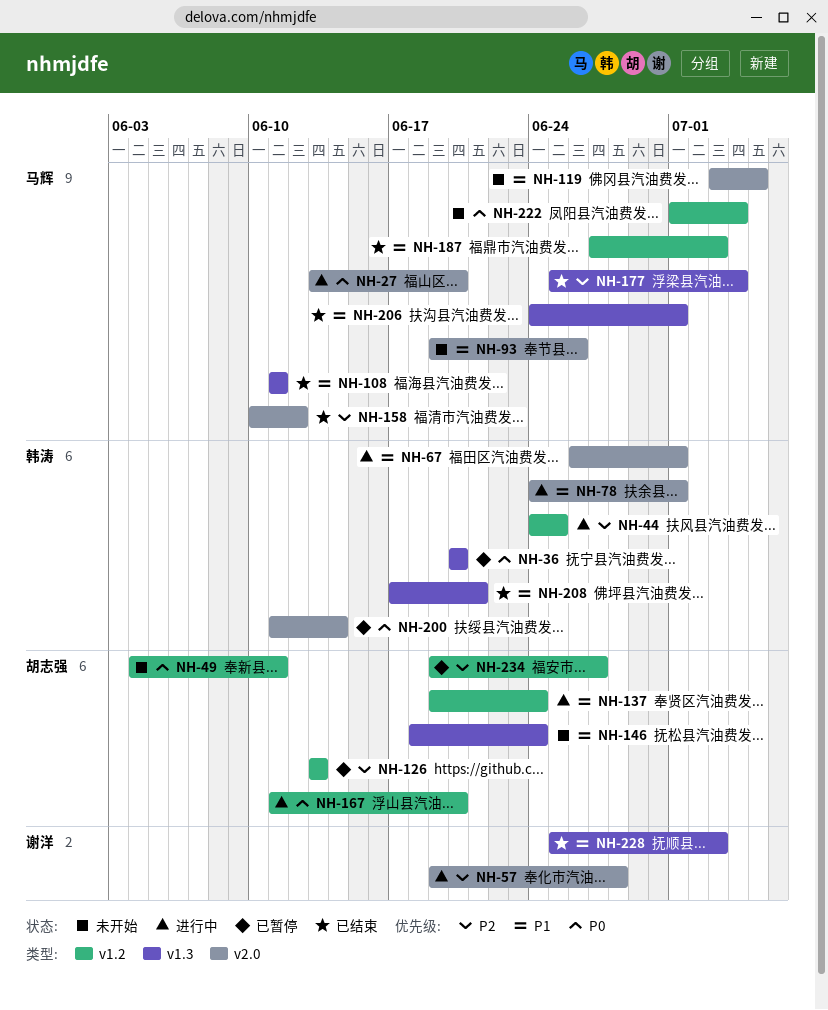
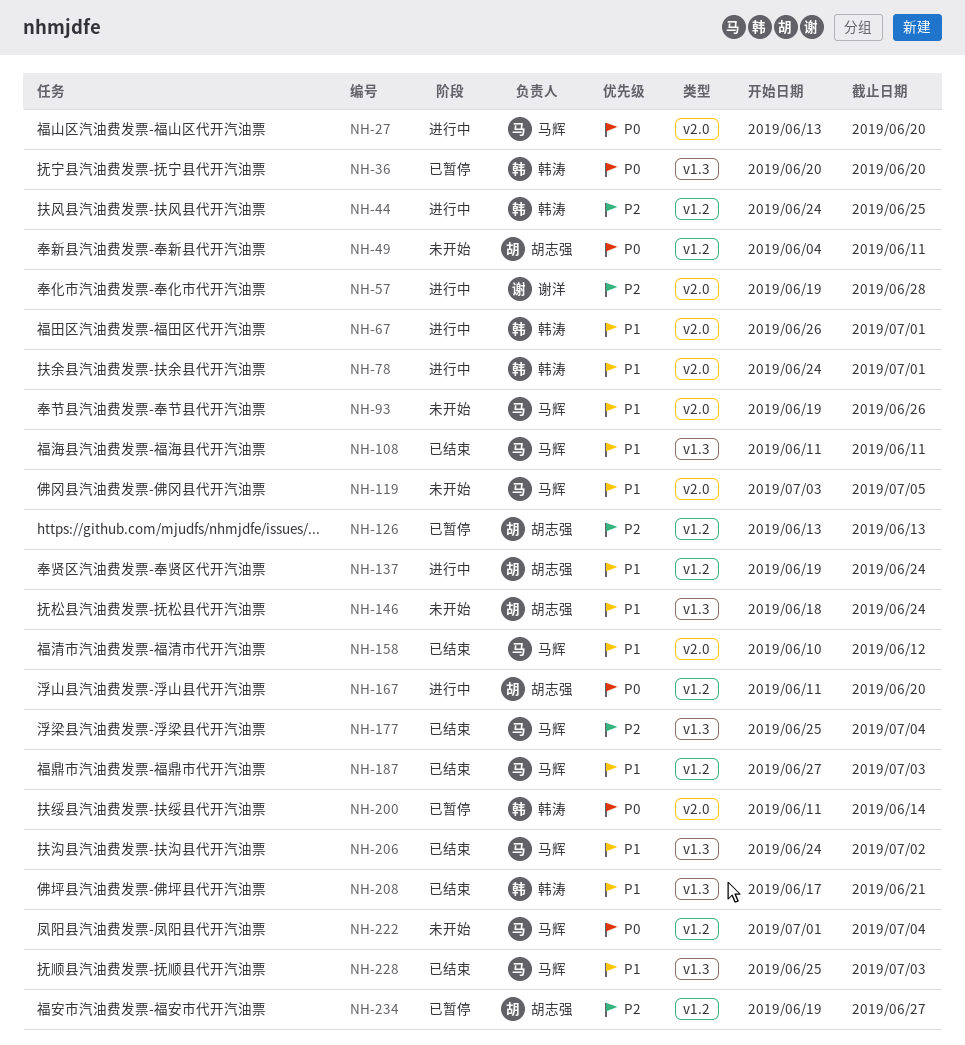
NH-158, priority: P2 -> P1
NH-206, due: Jul 1 -> Jul 2
NH-228, owner: 谢洋 -> 马辉

